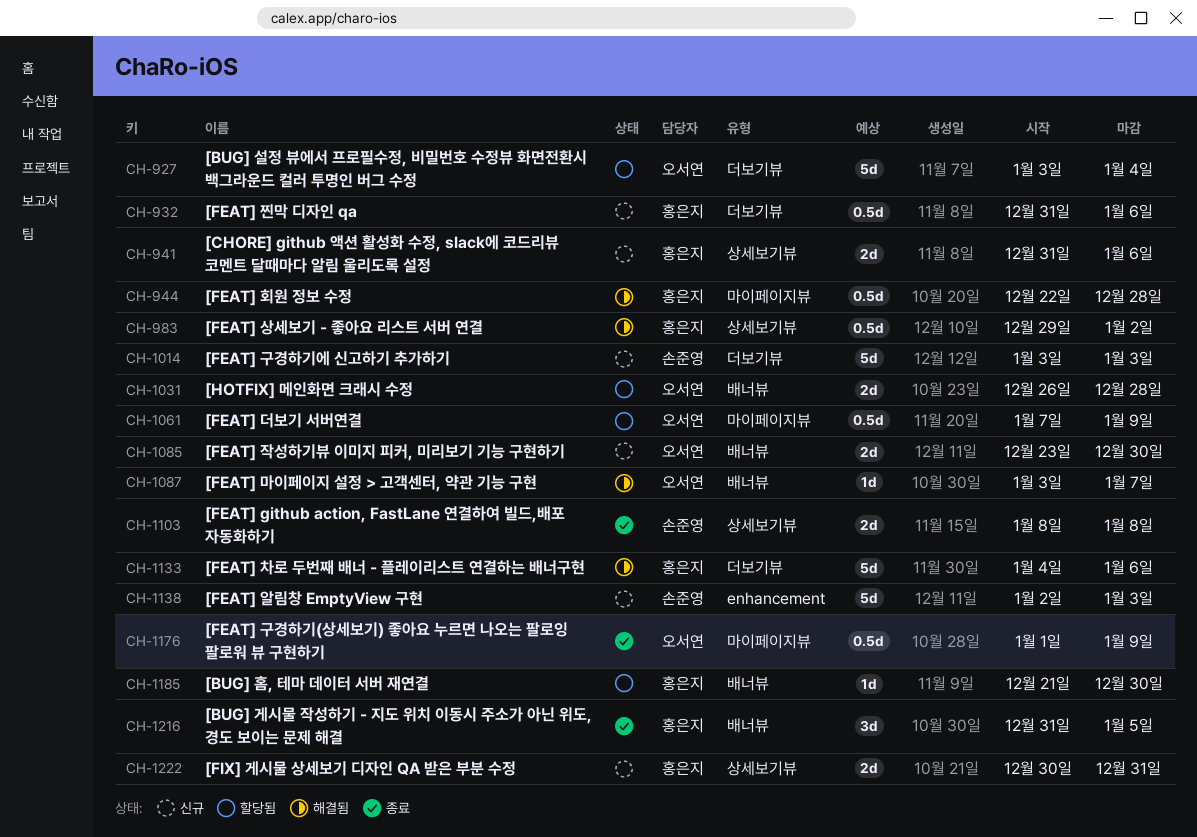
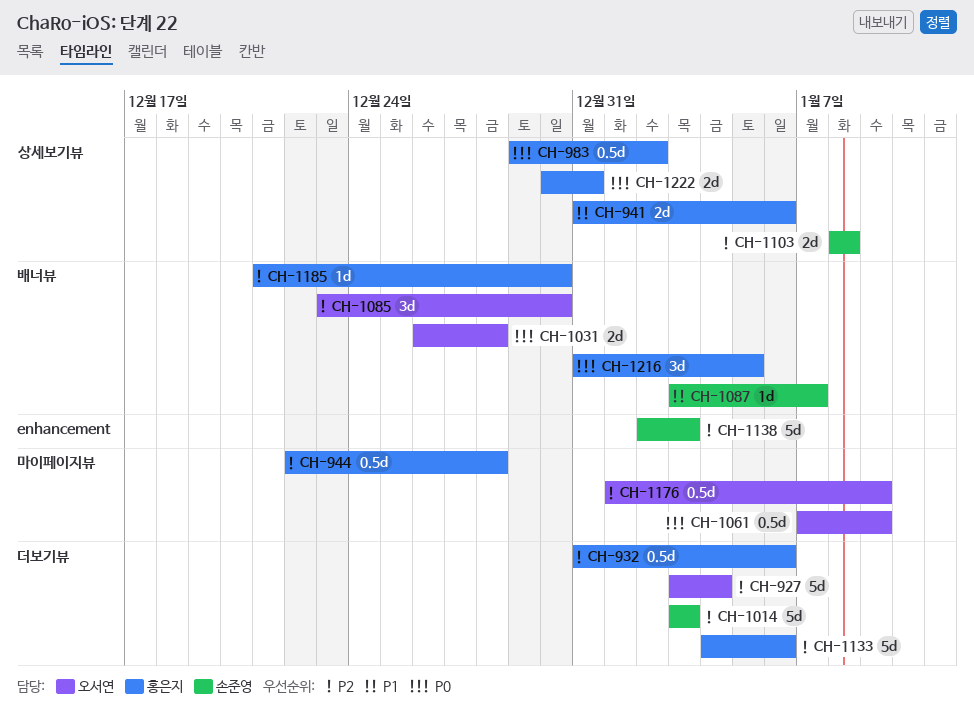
CH-1085, estimate: 2d -> 3d
CH-1087, owner: 오서연 -> 손준영

